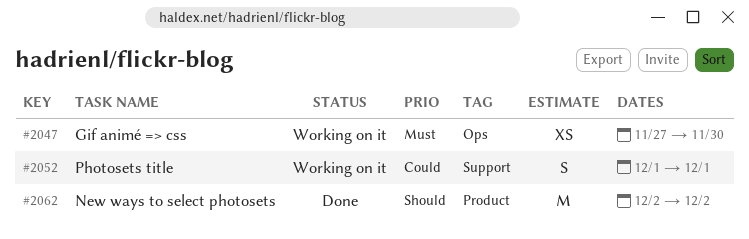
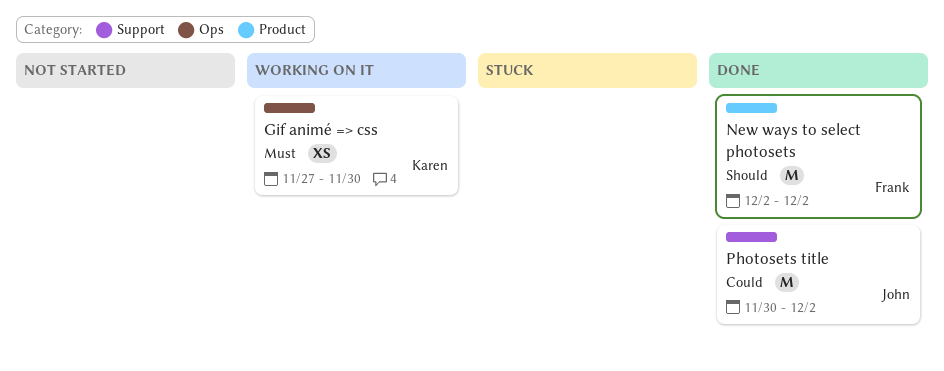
Photosets title, status: Working on it -> Done
Photosets title, estimate: S -> M
Photosets title, start: Dec 1 -> Nov 30
Photosets title, due: Dec 1 -> Dec 2

